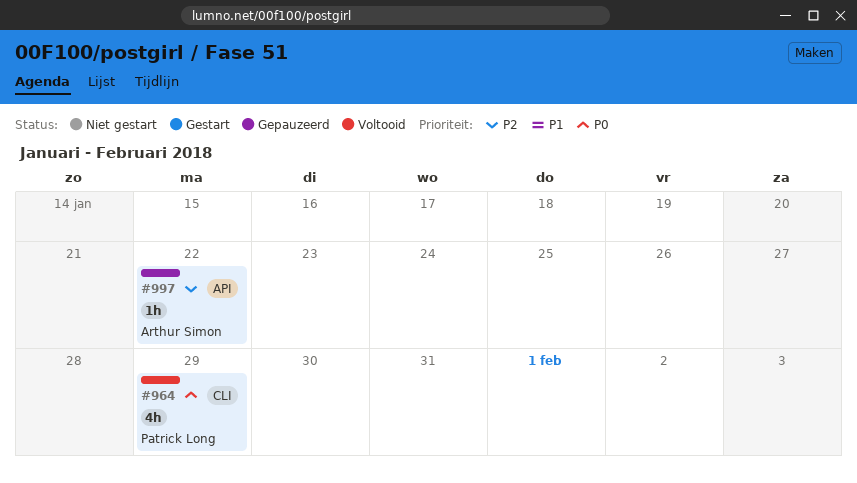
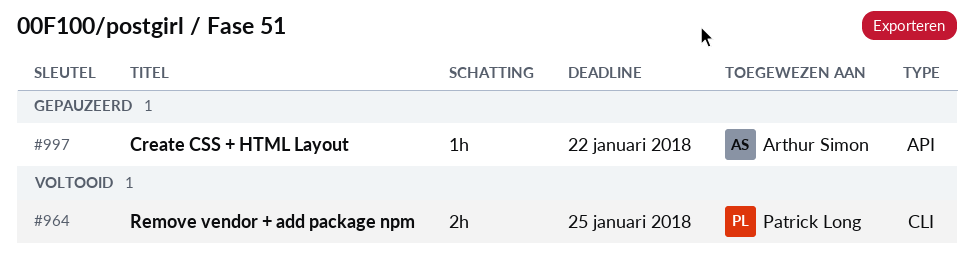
#964, estimate: 4h -> 2h
#964, due: Jan 29 -> Jan 25

